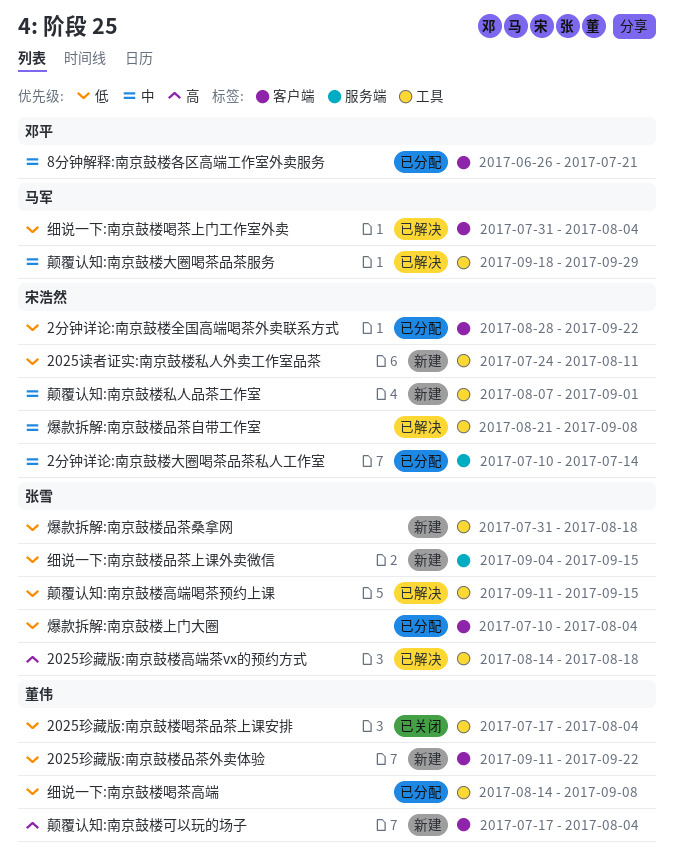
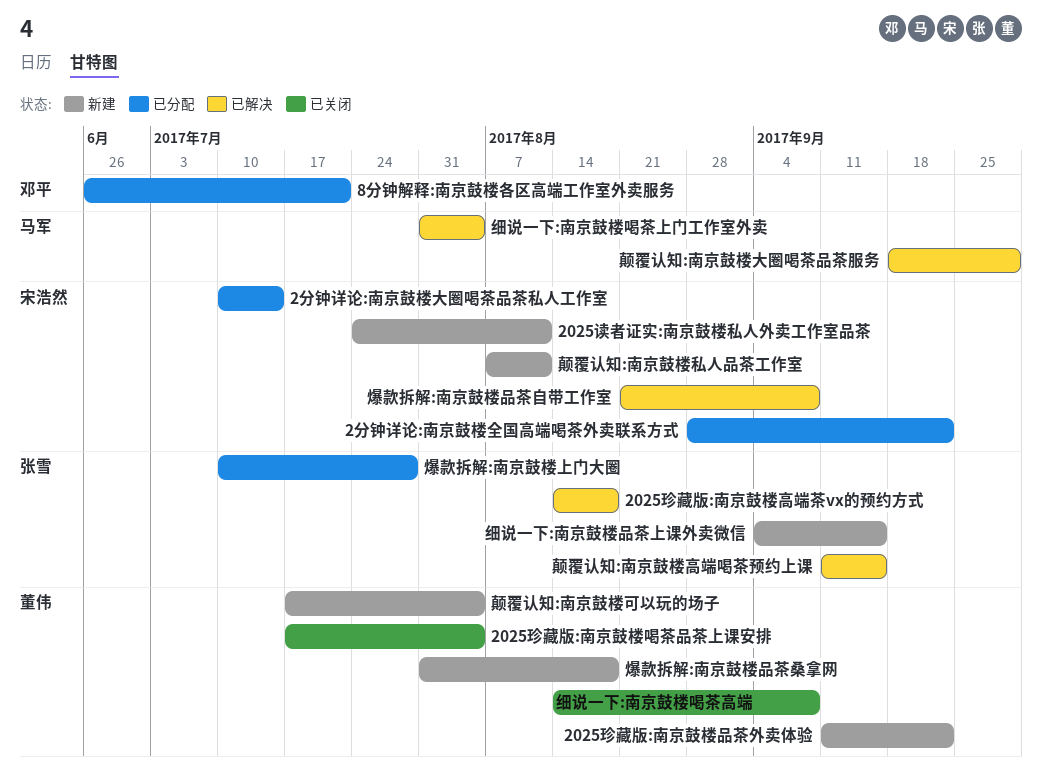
爆款拆解:南京鼓楼上门大圈, due: Aug 4 -> Jul 28
爆款拆解:南京鼓楼品茶桑拿网, owner: 张雪 -> 董伟
细说一下:南京鼓楼喝茶高端, status: 已分配 -> 已关闭
颠覆认知:南京鼓楼私人品茶工作室, due: Sep 1 -> Aug 11

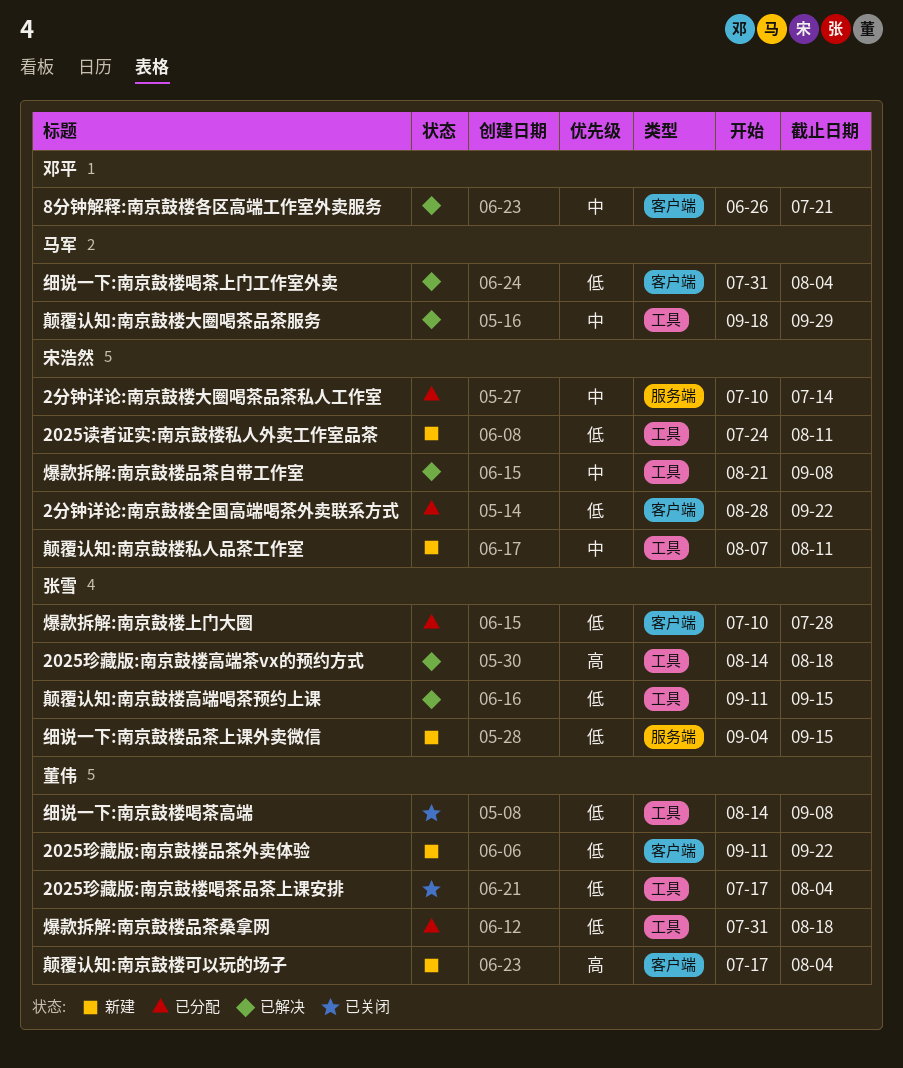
8分钟解释:南京鼓楼各区高端工作室外卖服务, status: 已分配 -> 已解决
爆款拆解:南京鼓楼品茶桑拿网, status: 新建 -> 已分配

